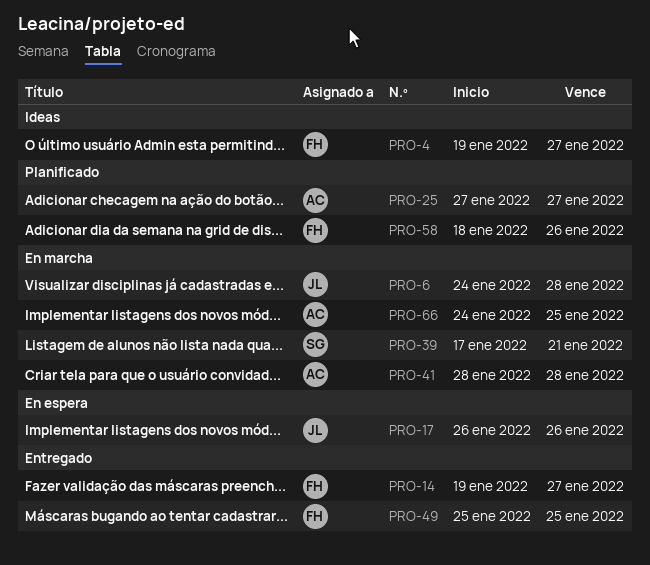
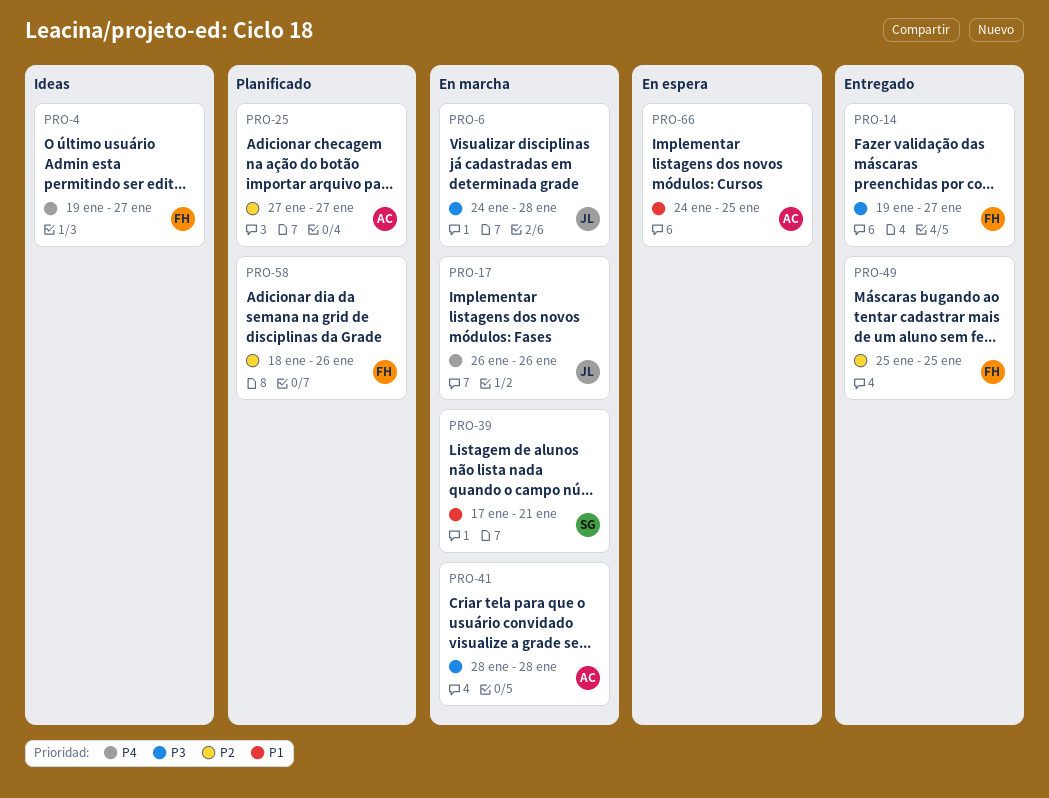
PRO-17, status: En espera -> En marcha
PRO-66, status: En marcha -> En espera

